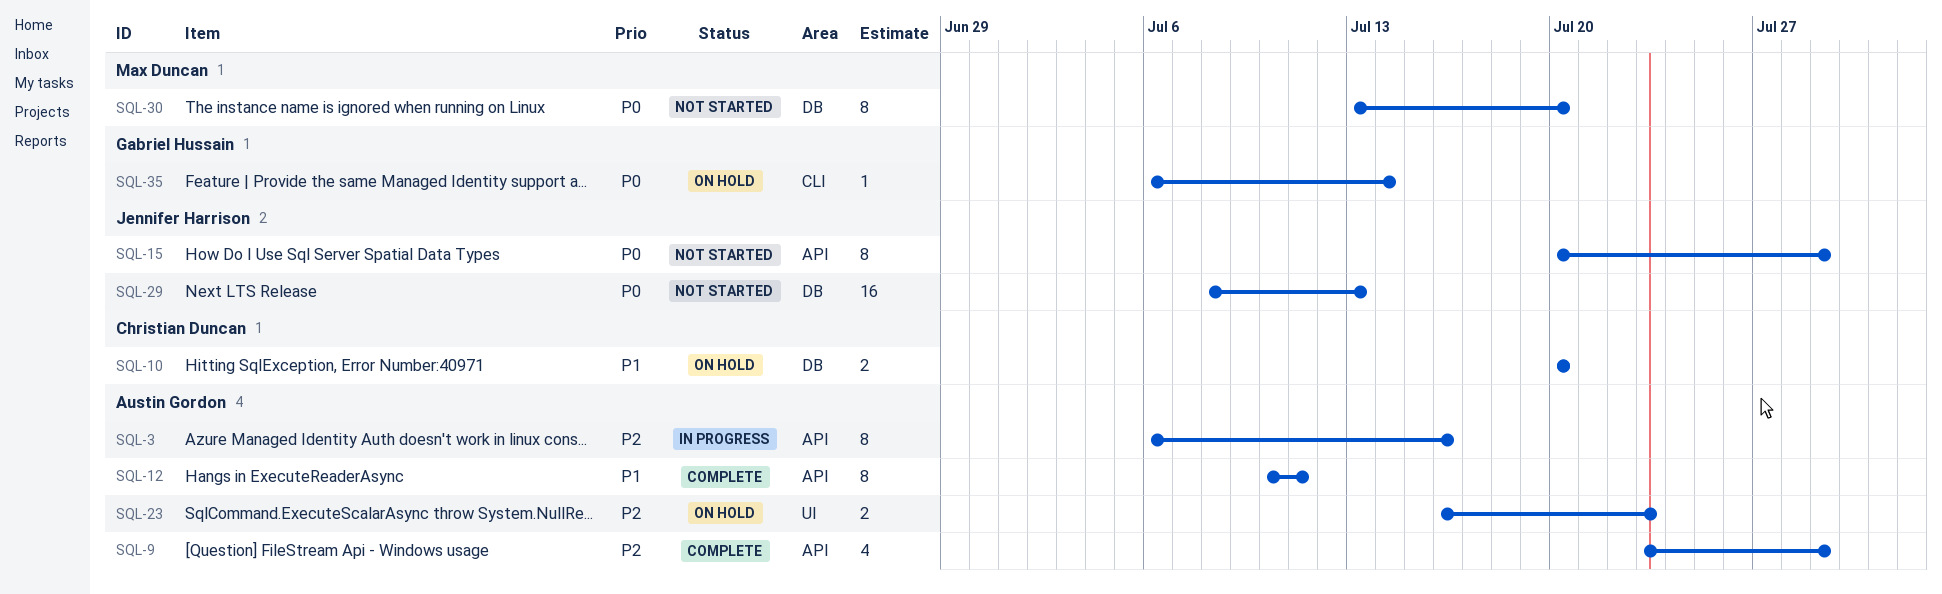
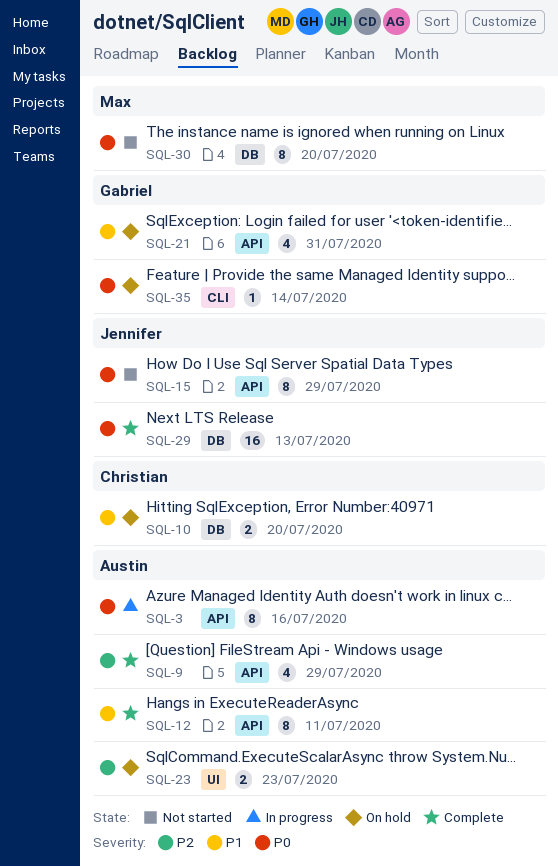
SQL-3, priority: P2 -> P0
SQL-21: none -> present
SQL-29, status: Not started -> Complete

